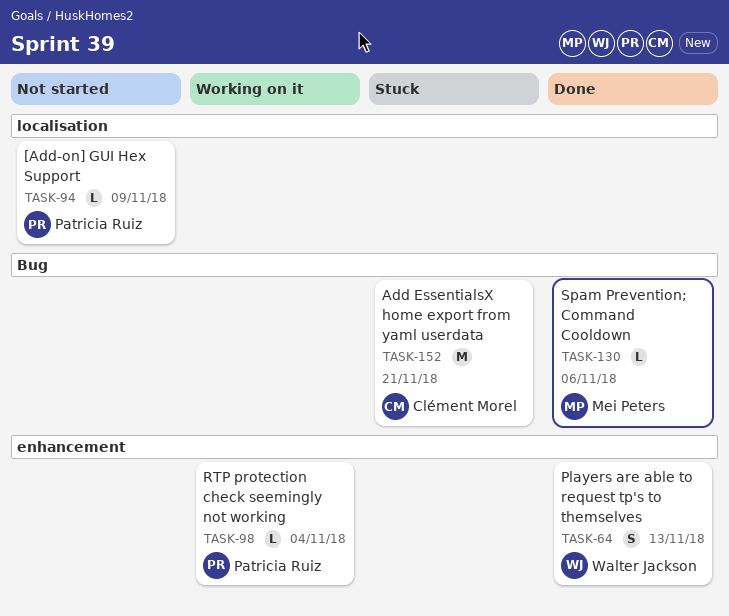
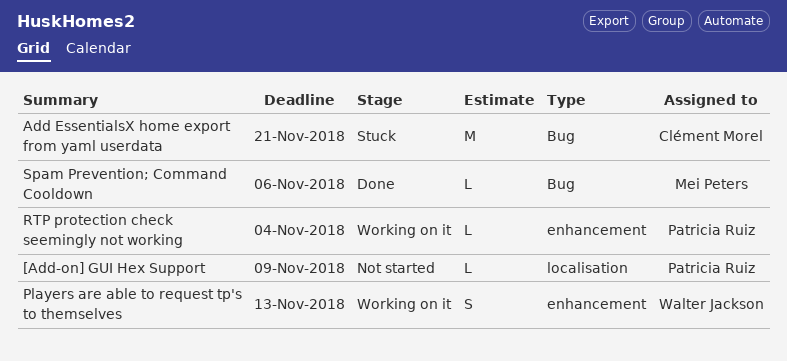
Players are able to request tp's to themselves, status: Done -> Working on it

